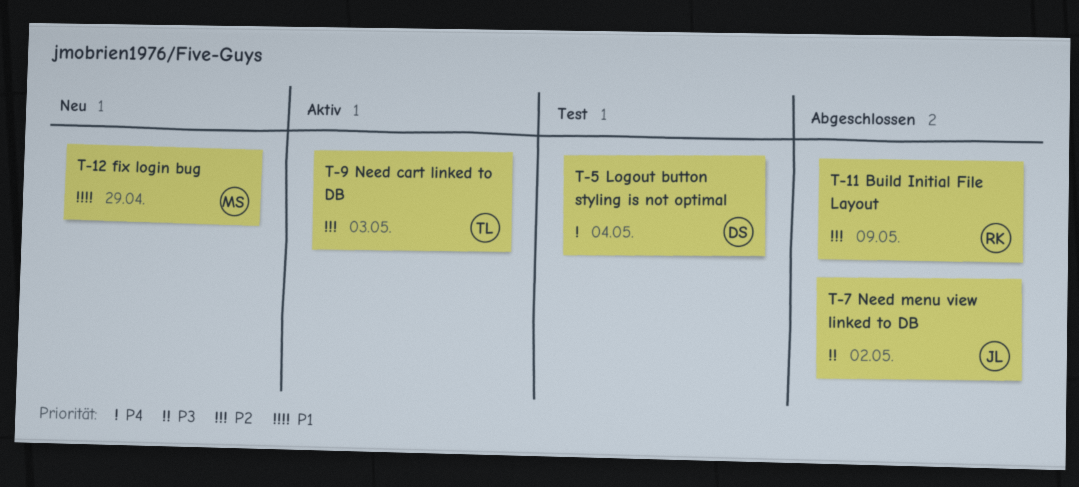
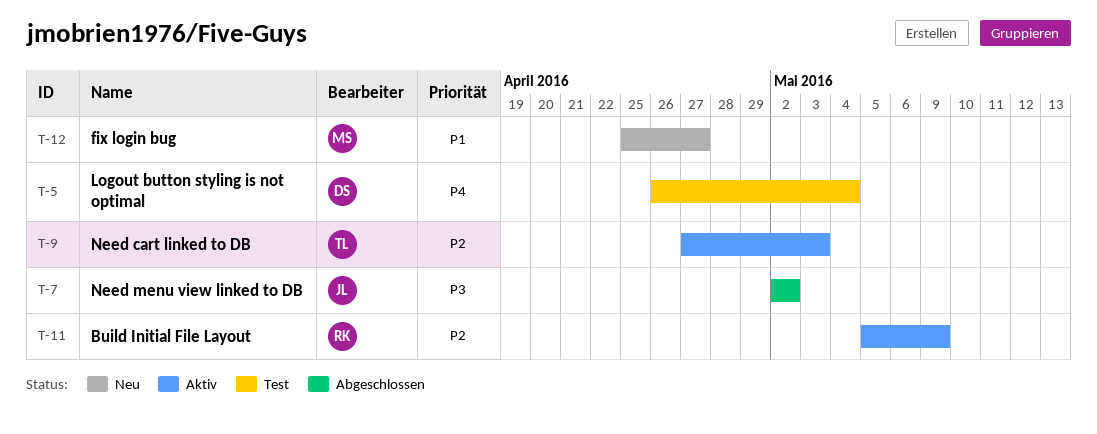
T-11, status: Abgeschlossen -> Aktiv
T-12, due: Apr 29 -> Apr 27

